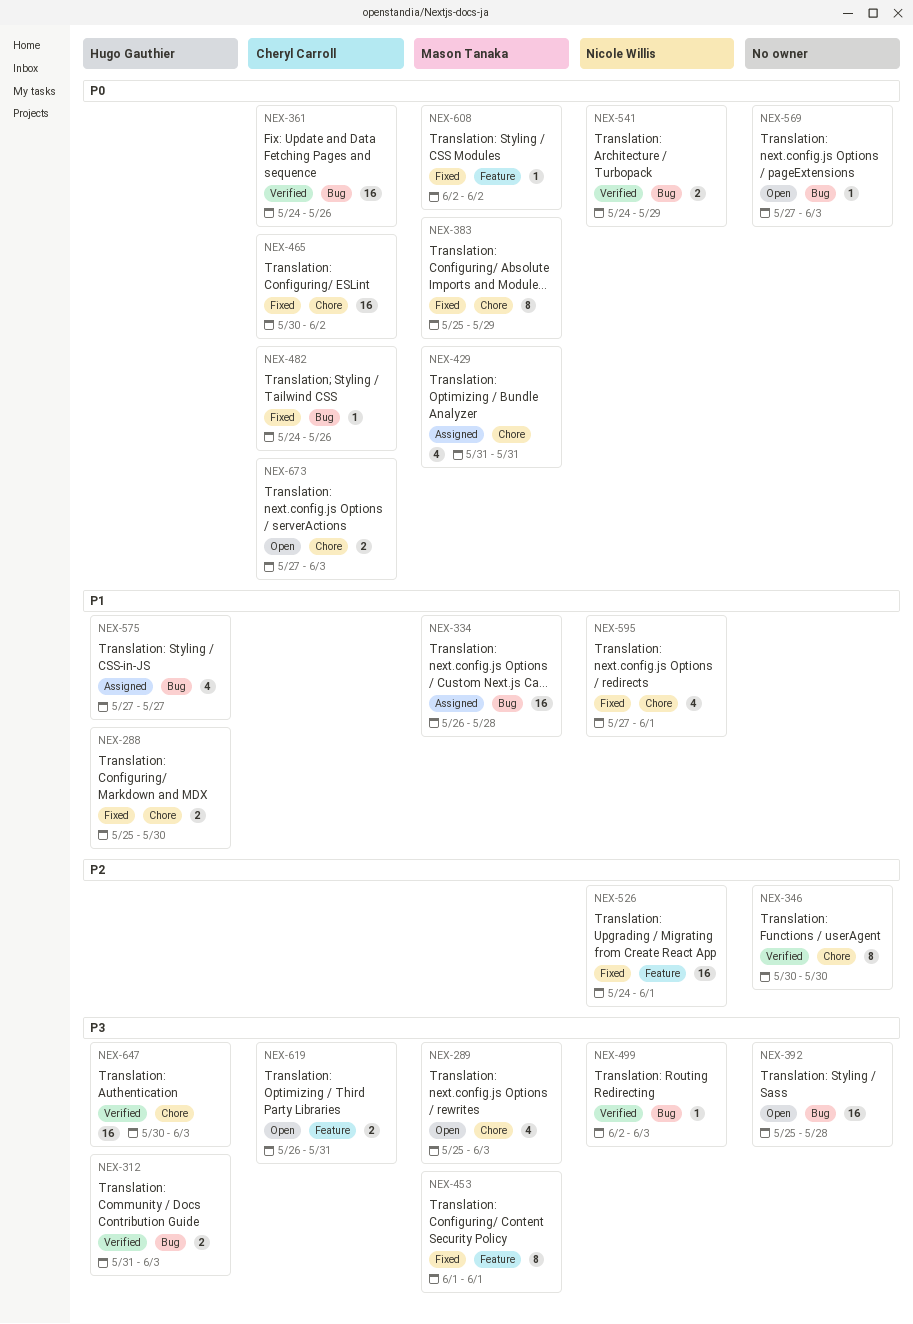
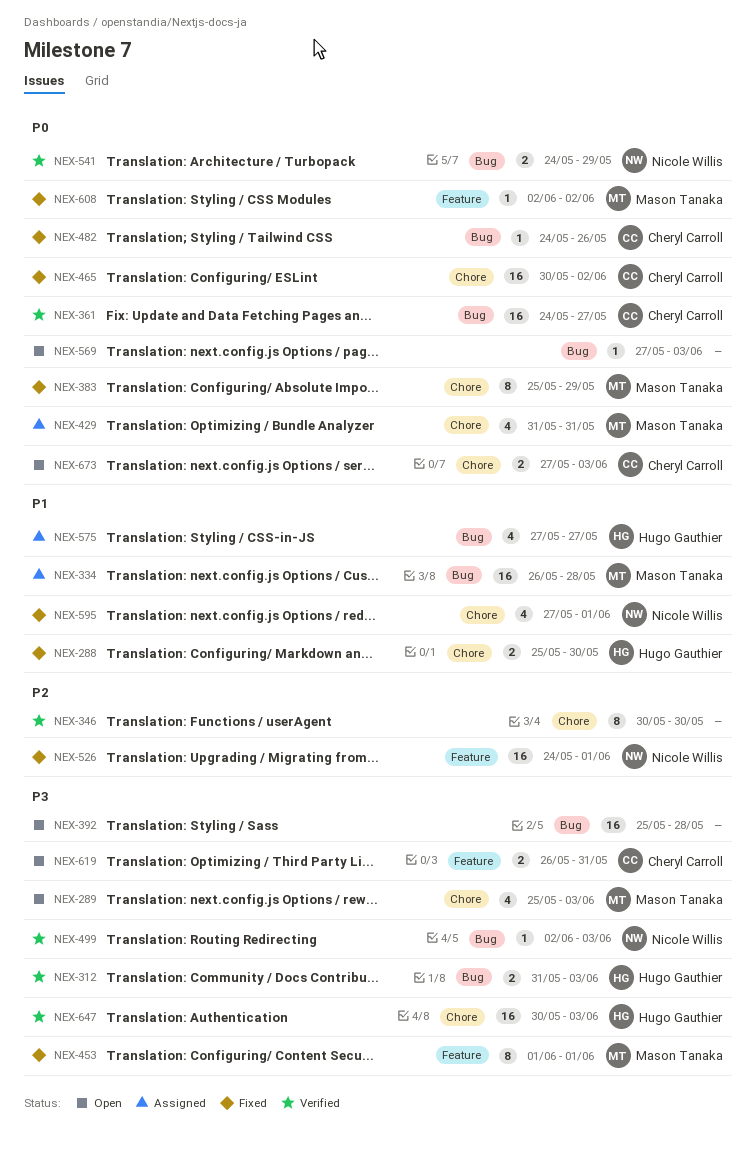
NEX-361, due: May 26 -> May 27

